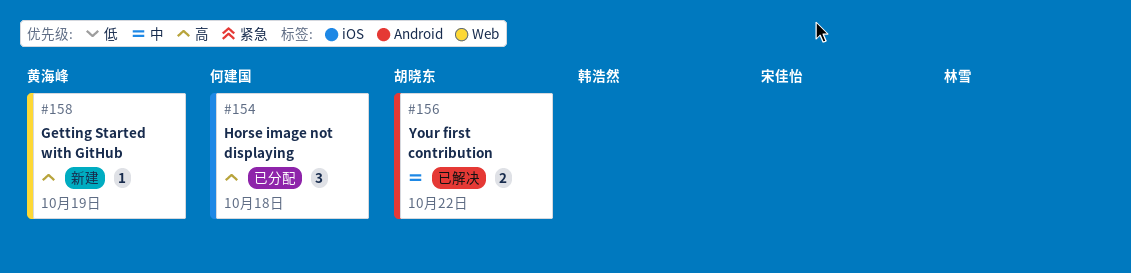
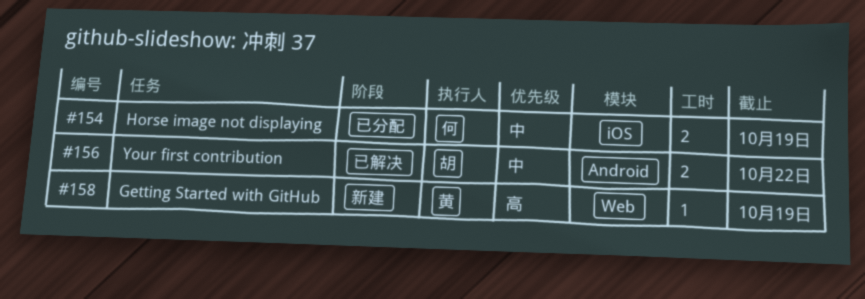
#154, priority: 高 -> 中
#154, estimate: 3 -> 2
#154, due: Oct 18 -> Oct 19

